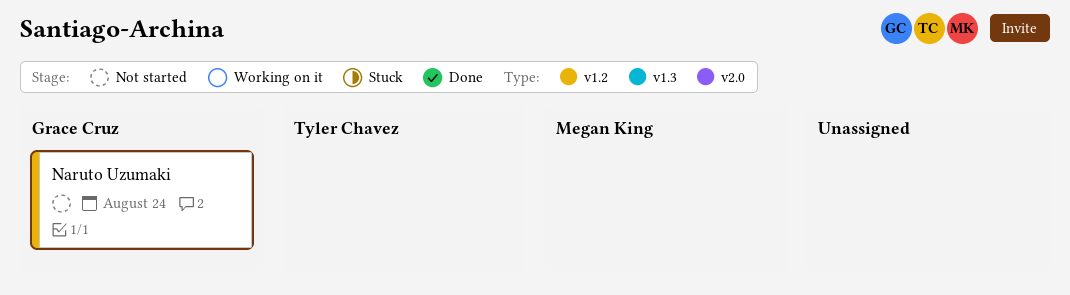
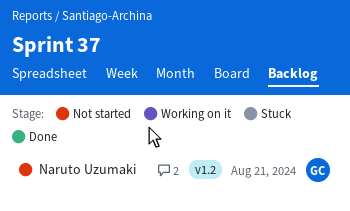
Naruto Uzumaki, due: Aug 24 -> Aug 21

